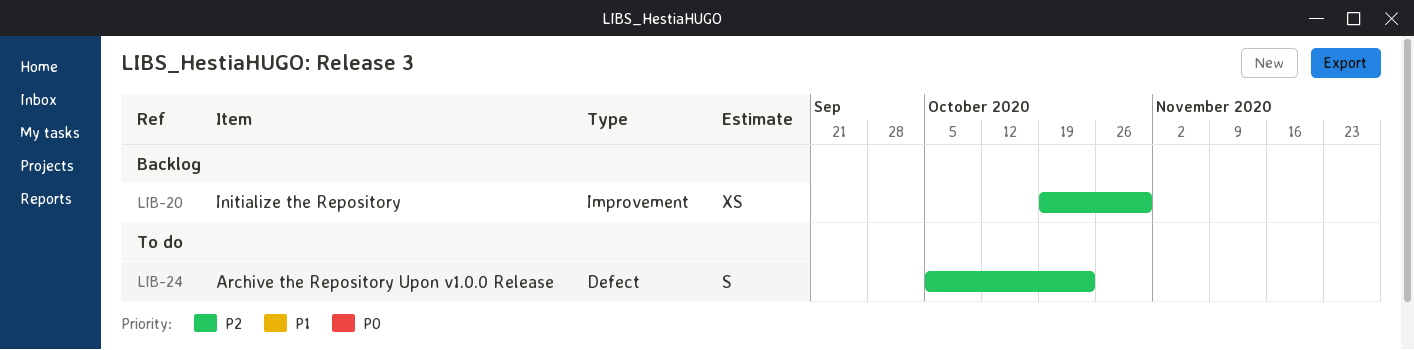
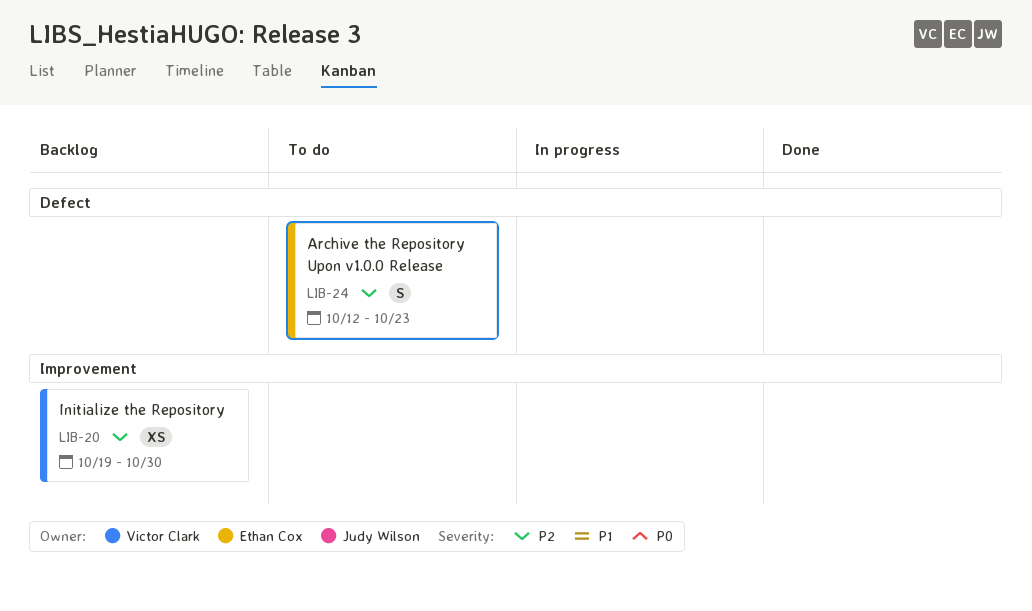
LIB-24, start: Oct 5 -> Oct 12

